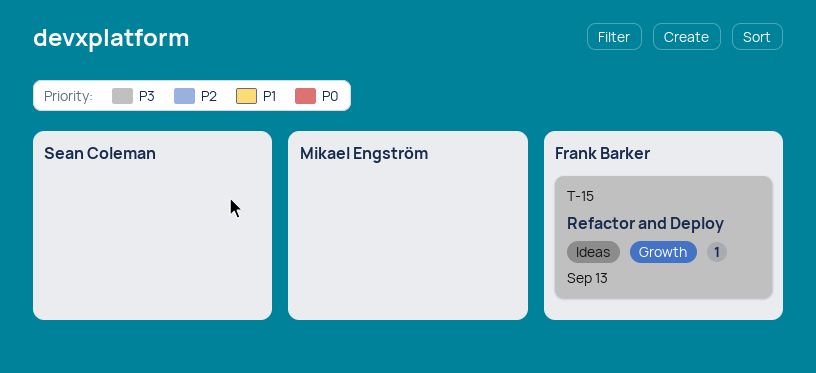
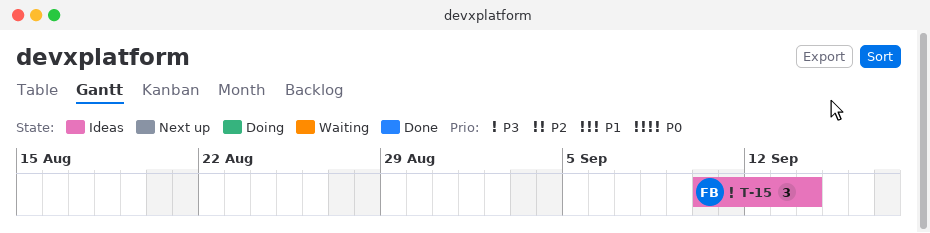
T-15, estimate: 1 -> 3
T-15, due: Sep 13 -> Sep 14

